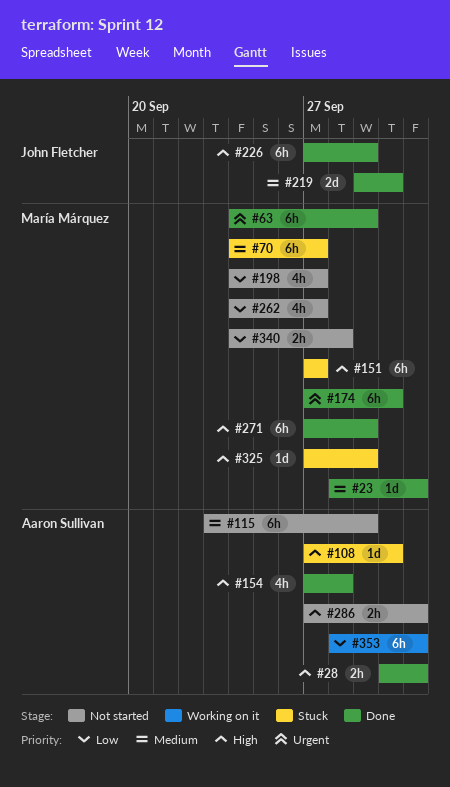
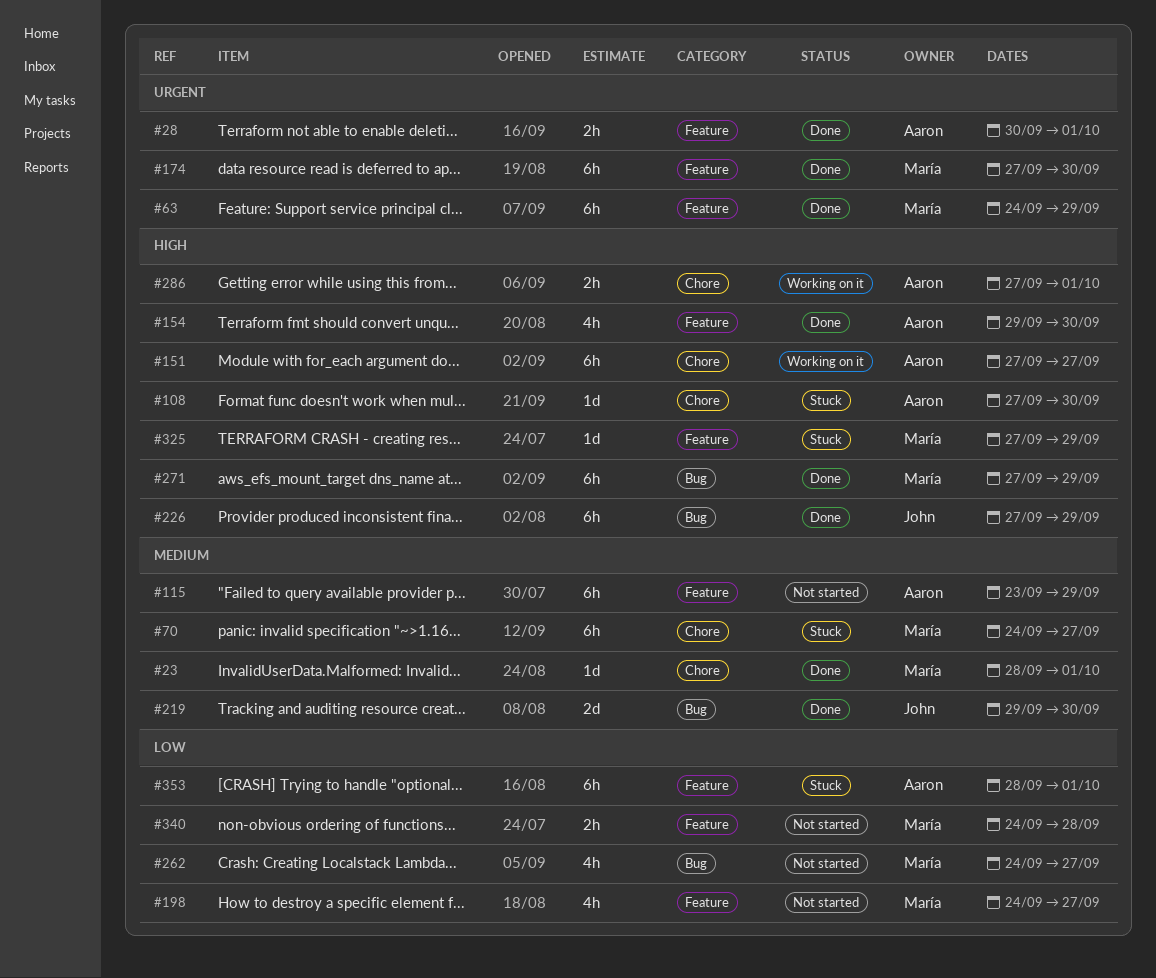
#28, priority: High -> Urgent
#151, status: Stuck -> Working on it
#151, owner: María Márquez -> Aaron Sullivan
#154, start: Sep 27 -> Sep 29
#154, due: Sep 28 -> Sep 30
#286, status: Not started -> Working on it
#353, status: Working on it -> Stuck

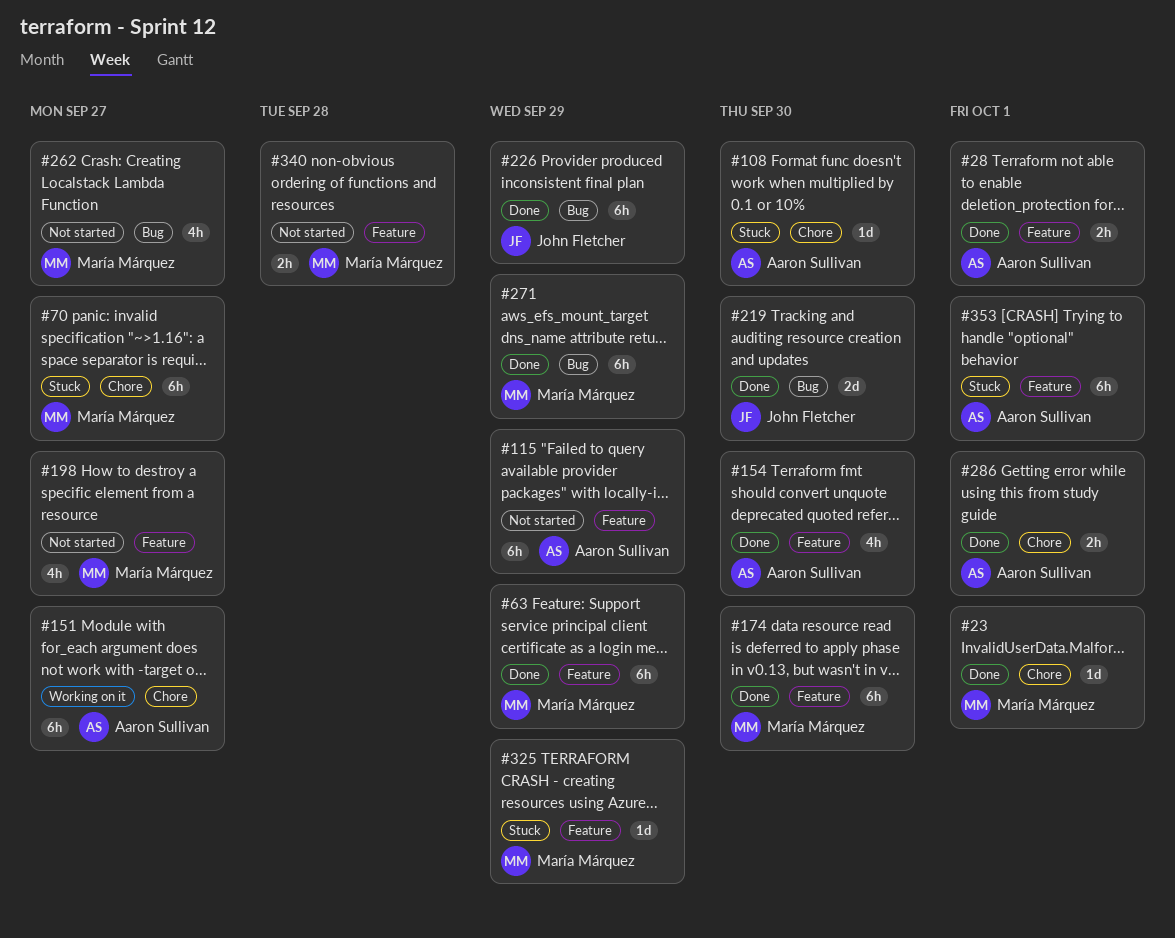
#286, status: Working on it -> Done

